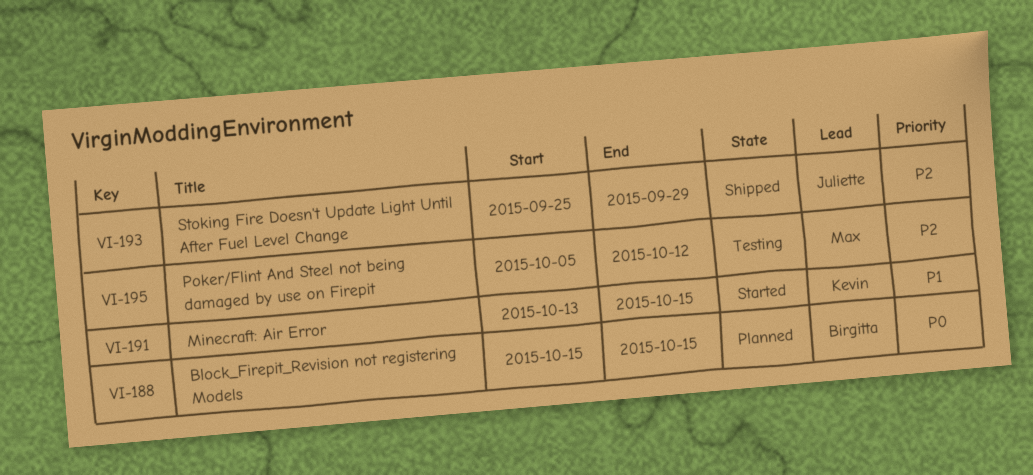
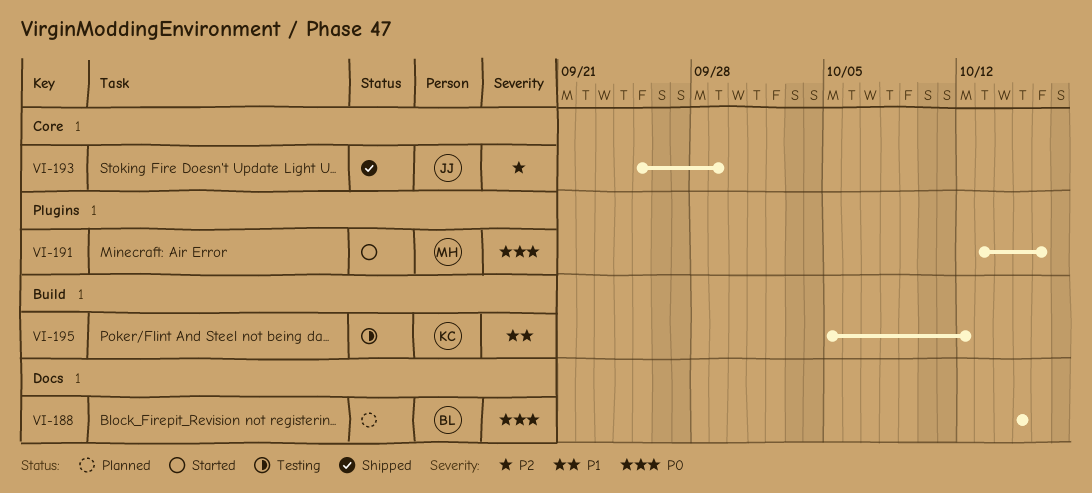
VI-191, owner: Kevin -> Max
VI-191, priority: P1 -> P0
VI-191, due: Oct 15 -> Oct 16
VI-195, owner: Max -> Kevin
VI-195, priority: P2 -> P1

